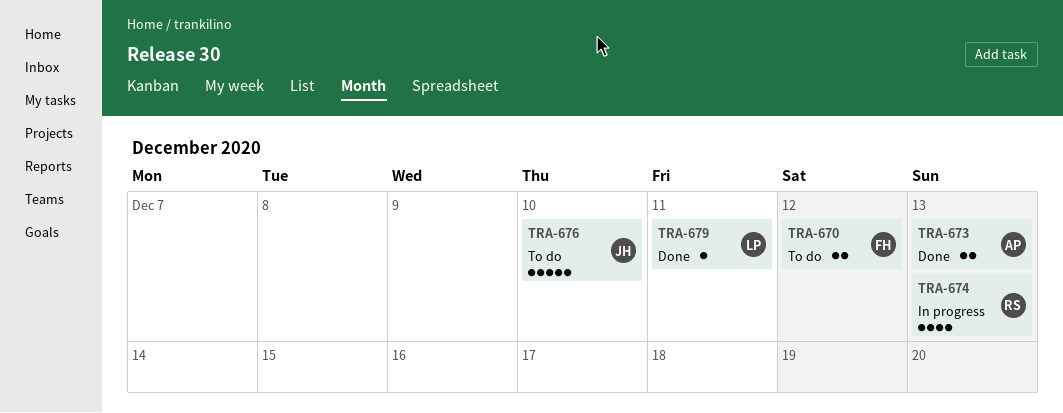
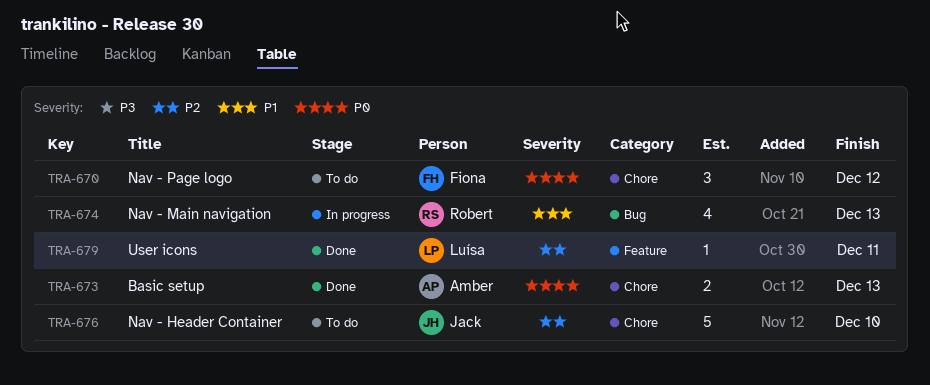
TRA-670, estimate: 2 -> 3

